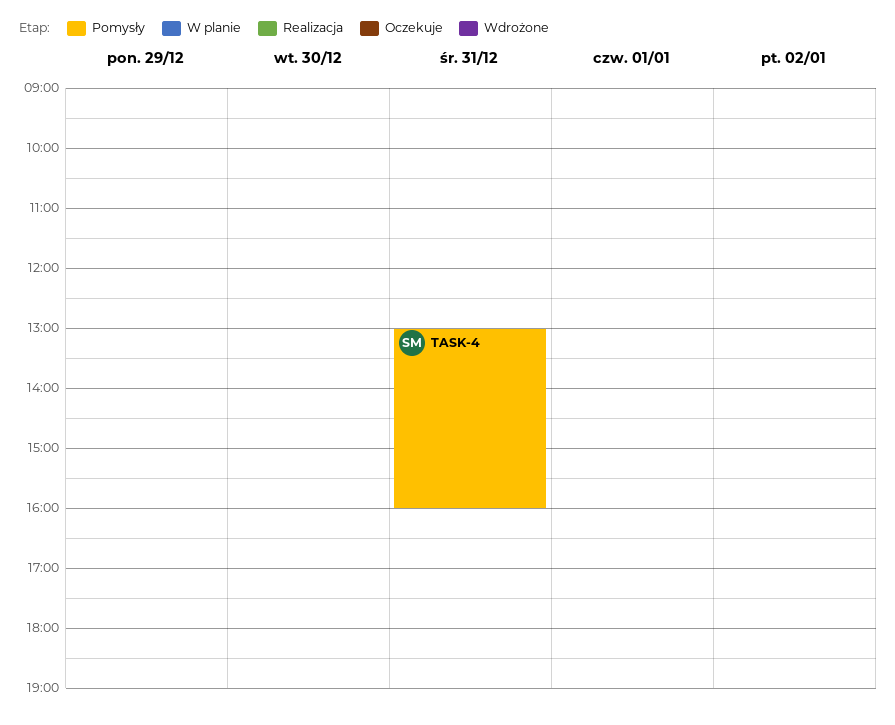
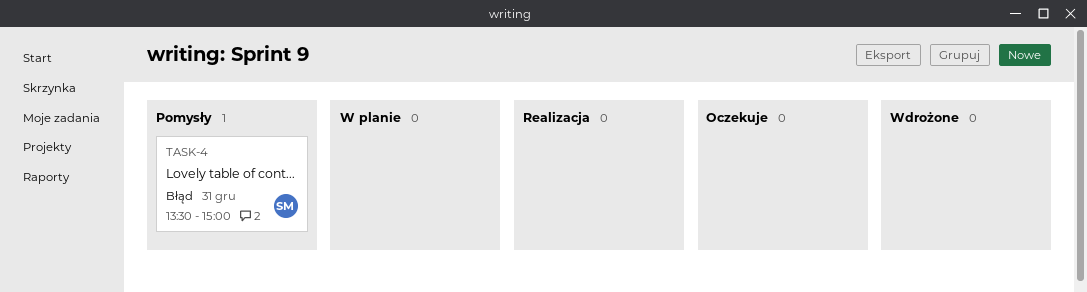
TASK-4, begins: 13:00 -> 13:30
TASK-4, ends: 16:00 -> 15:00

